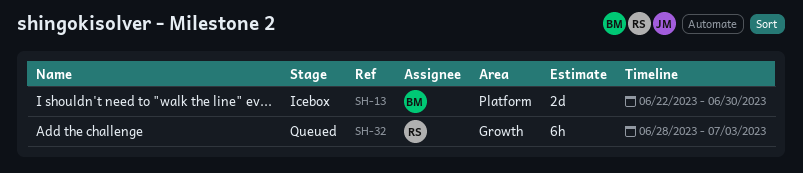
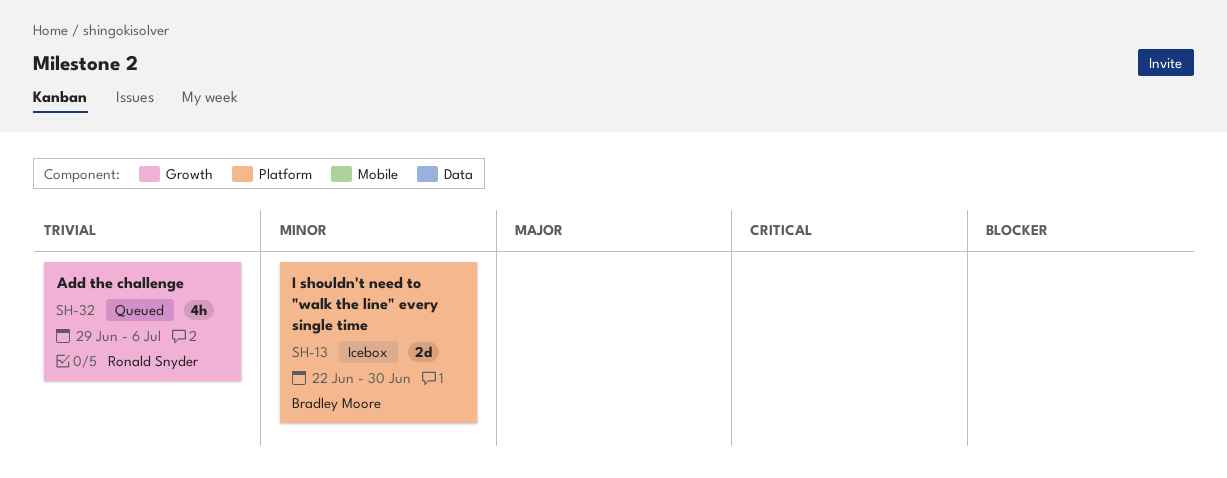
SH-32, estimate: 6h -> 4h
SH-32, start: Jun 28 -> Jun 29
SH-32, due: Jul 3 -> Jul 6

